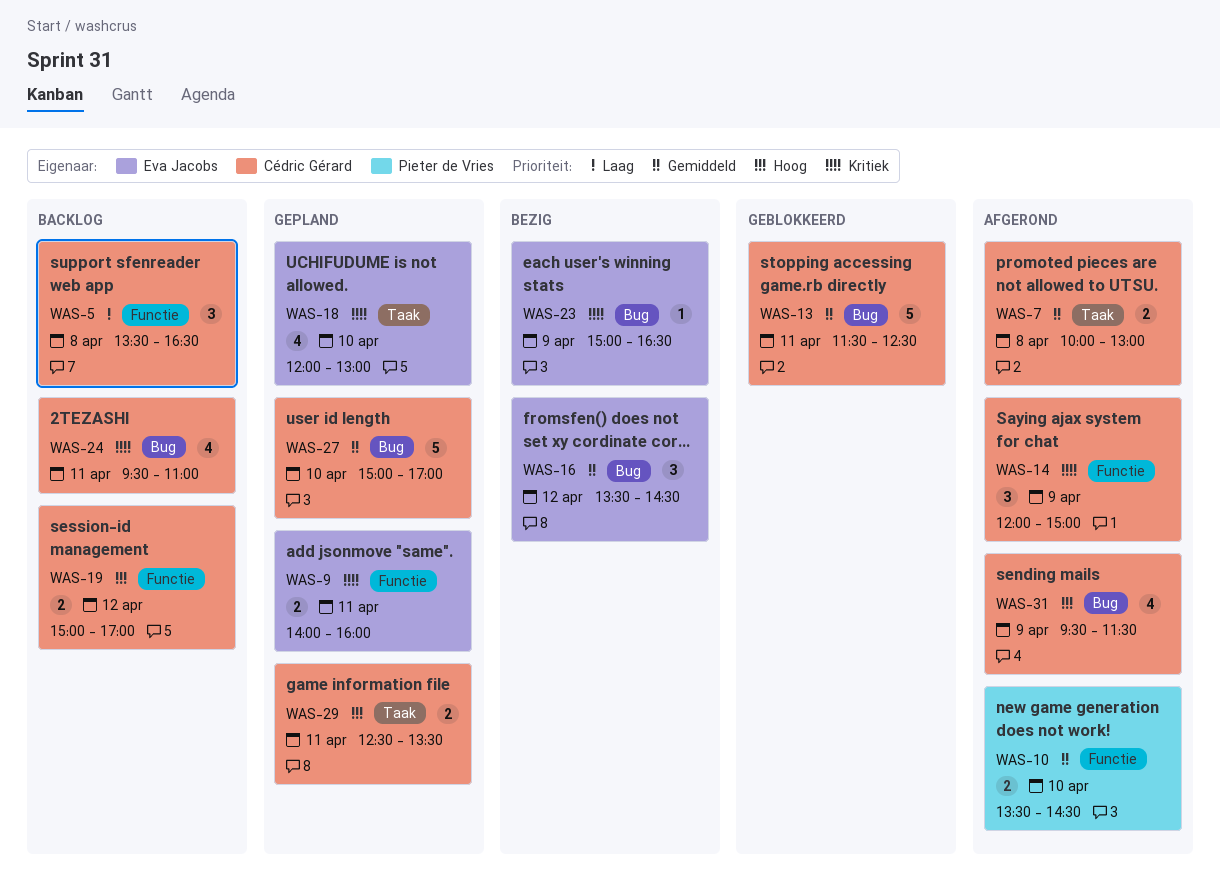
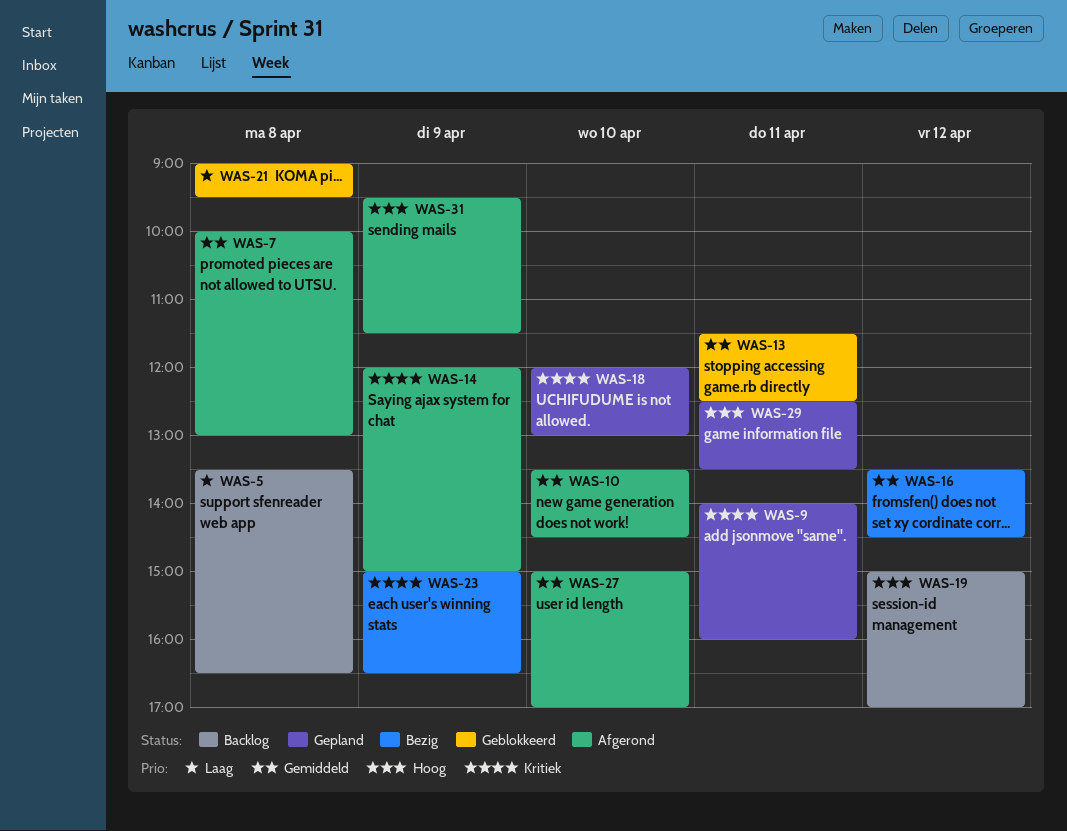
WAS-21: none -> present
WAS-24: present -> none
WAS-27, status: Gepland -> Afgerond

